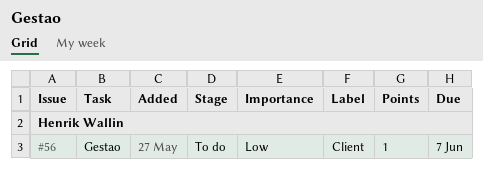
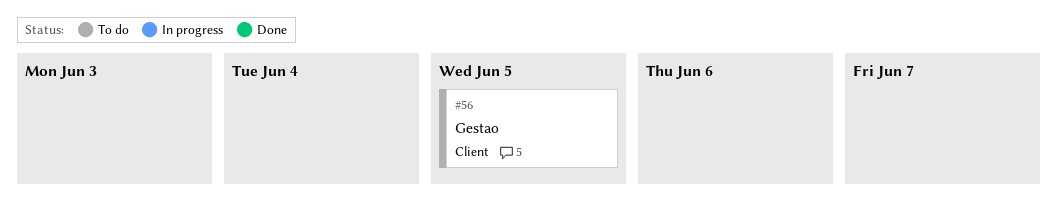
#56, due: Jun 7 -> Jun 5

